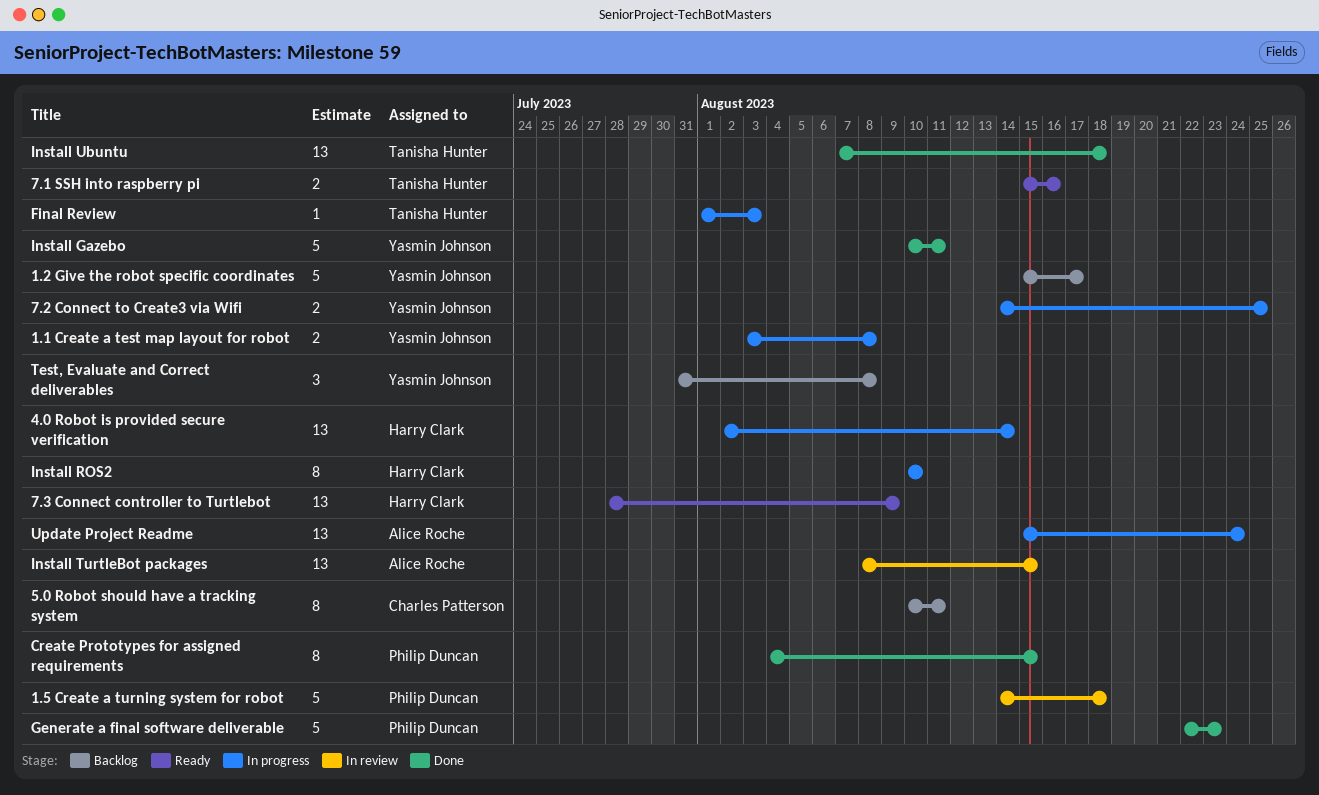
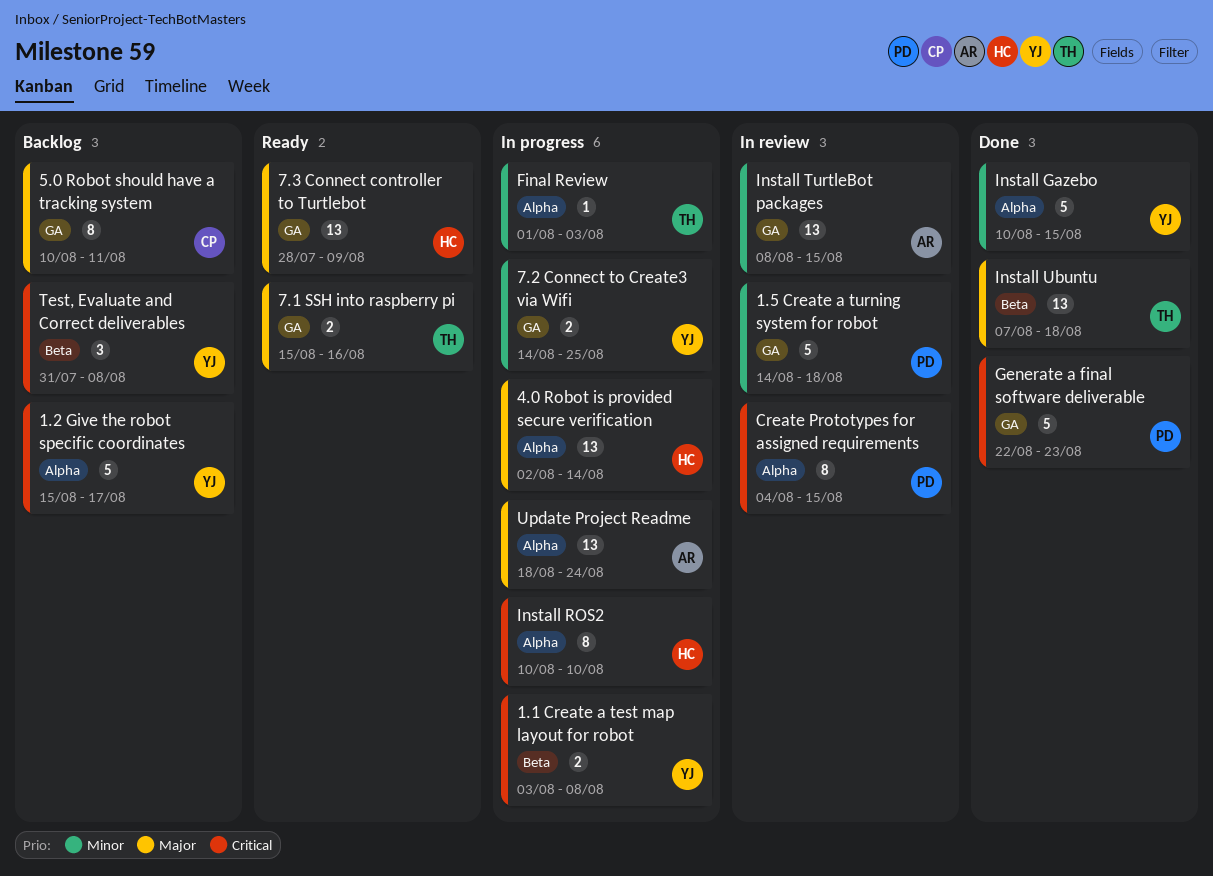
Create Prototypes for assigned requirements, status: Done -> In review
Install Gazebo, due: Aug 11 -> Aug 15
Update Project Readme, start: Aug 15 -> Aug 18

